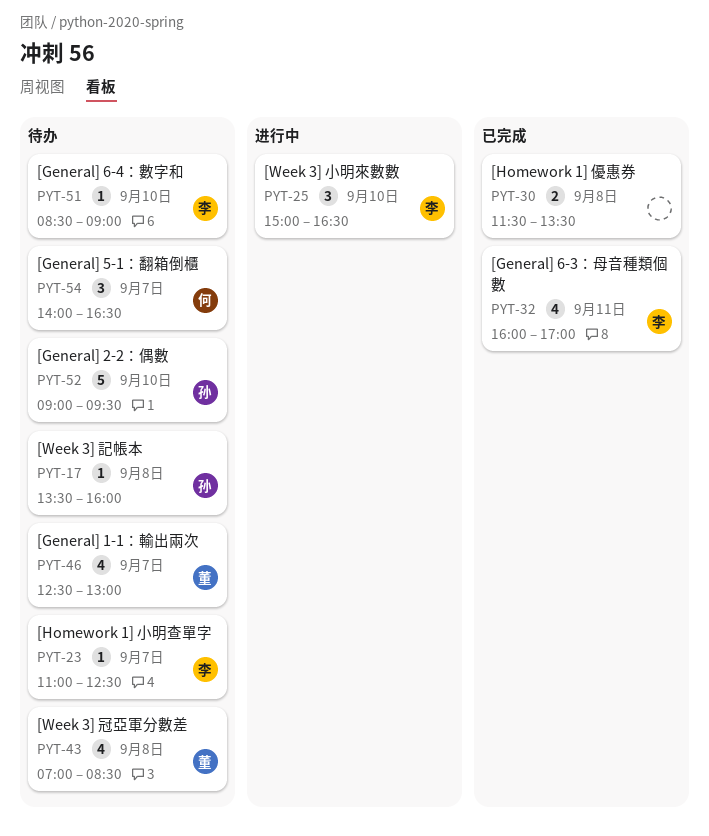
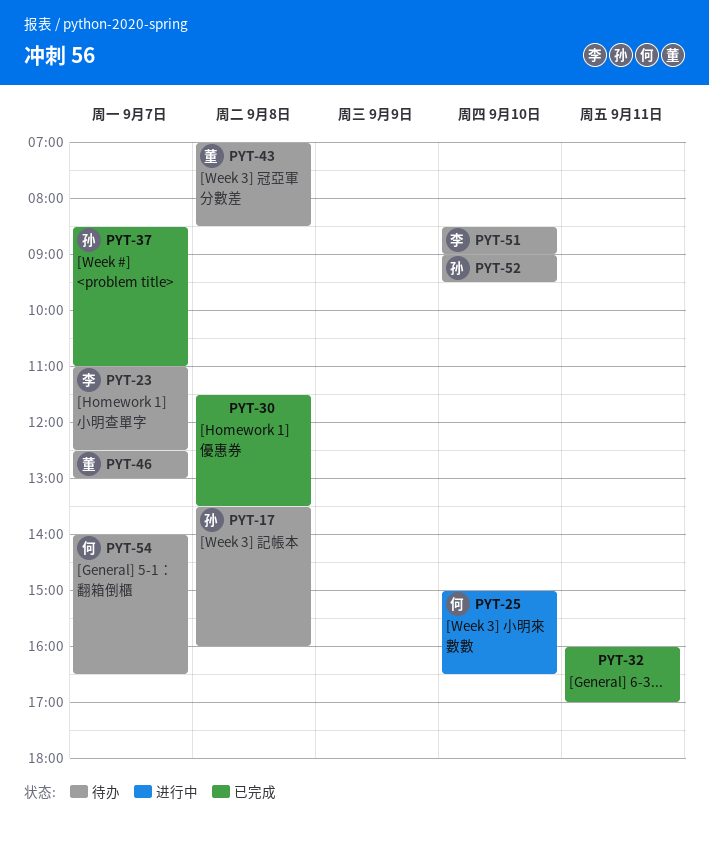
PYT-25, owner: 李 -> 何
PYT-32, owner: 李 -> none
PYT-37: none -> present

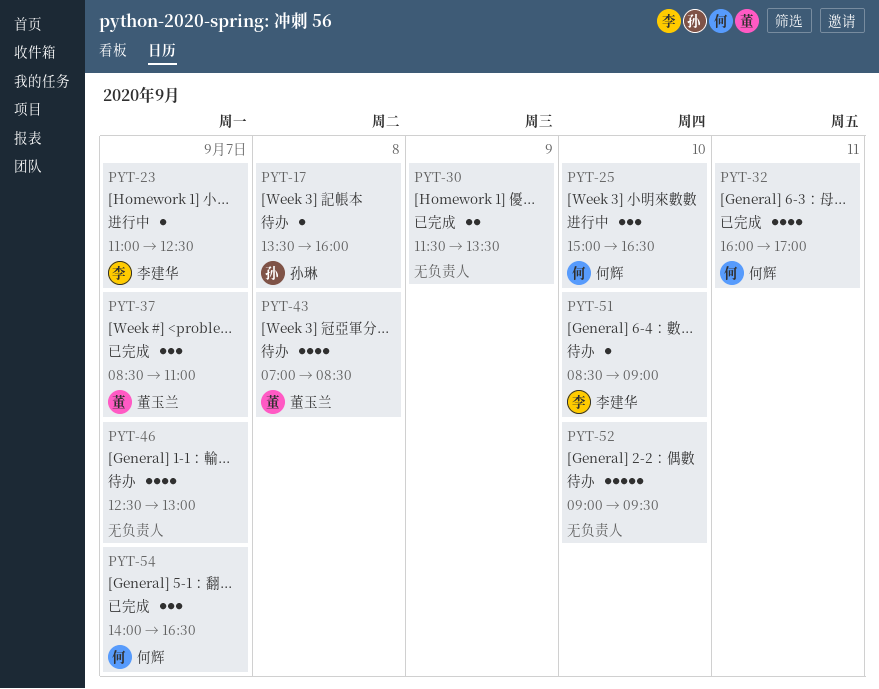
PYT-23, status: 待办 -> 进行中
PYT-30, day: Sep 8 -> Sep 9
PYT-32, owner: none -> 何辉
PYT-37, owner: 孙琳 -> 董玉兰
PYT-46, owner: 董玉兰 -> none
PYT-52, owner: 孙琳 -> none
PYT-54, status: 待办 -> 已完成

